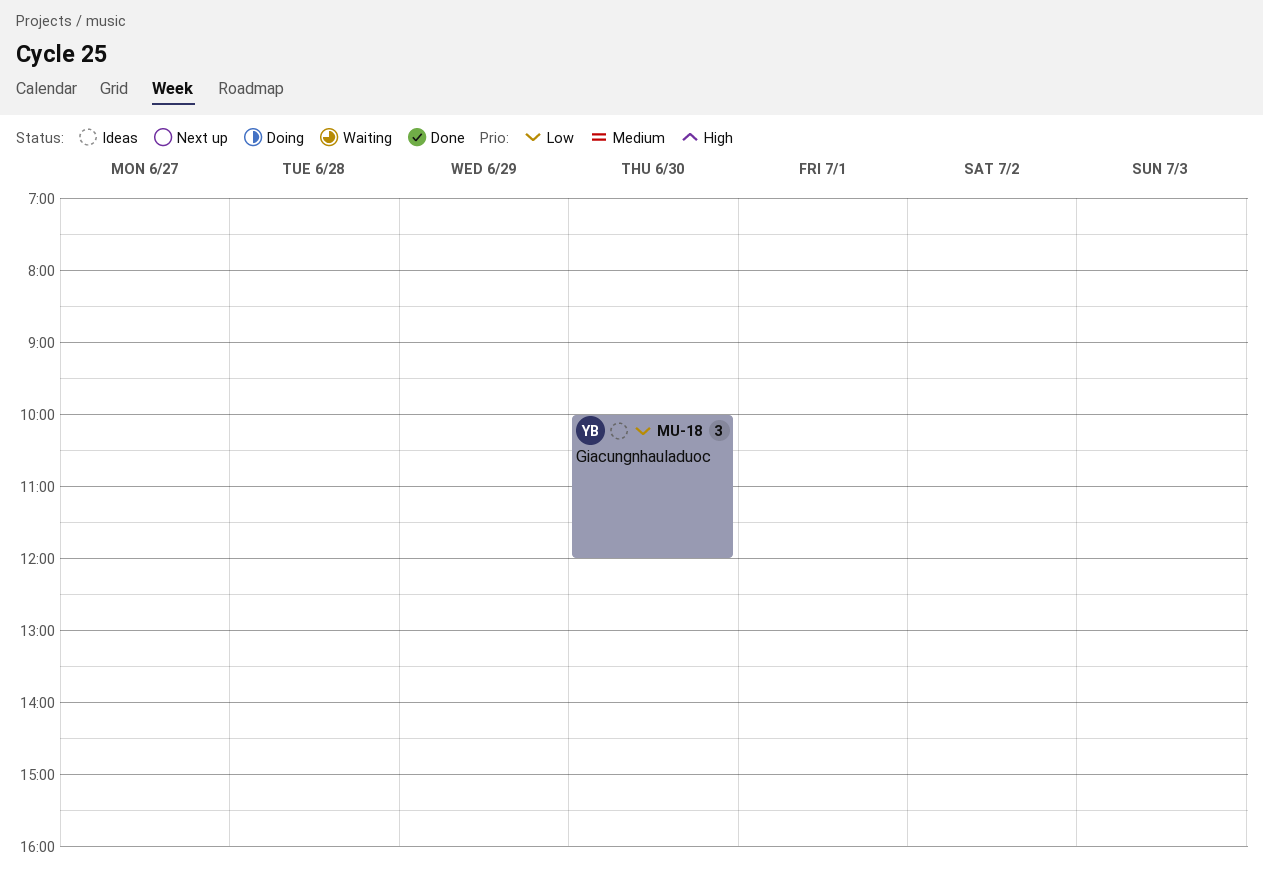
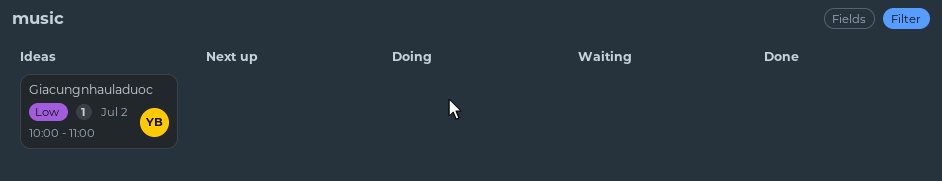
Giacungnhauladuoc, estimate: 3 -> 1
Giacungnhauladuoc, day: Jun 30 -> Jul 2
Giacungnhauladuoc, ends: 12:00 -> 11:00

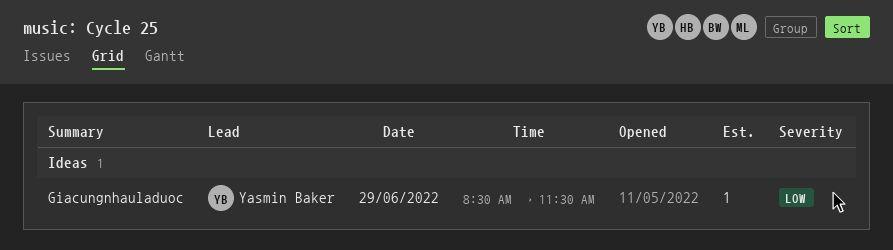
Giacungnhauladuoc, day: Jul 2 -> Jun 29
Giacungnhauladuoc, begins: 10:00 -> 08:30
Giacungnhauladuoc, ends: 11:00 -> 11:30

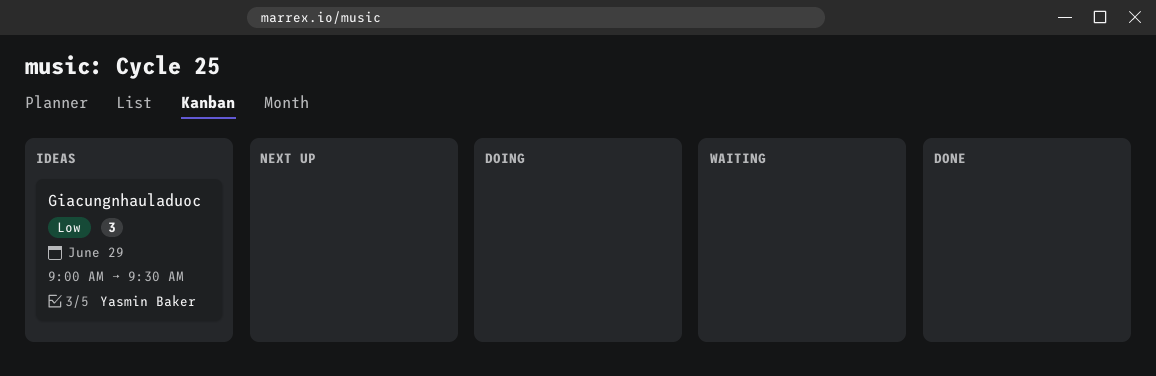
Giacungnhauladuoc, estimate: 1 -> 3
Giacungnhauladuoc, begins: 08:30 -> 09:00
Giacungnhauladuoc, ends: 11:30 -> 09:30

